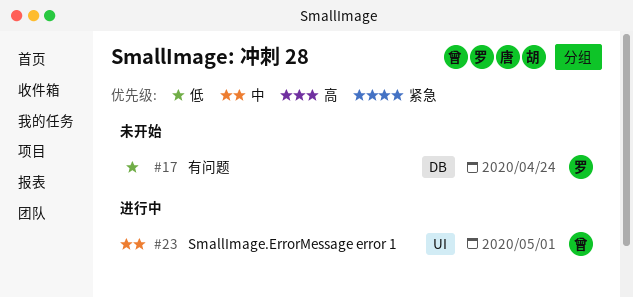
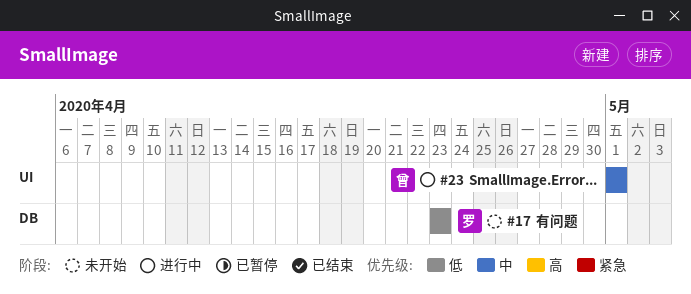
#17, due: Apr 24 -> Apr 23

